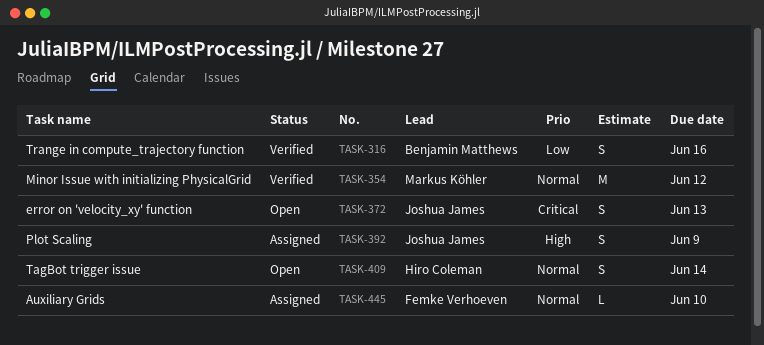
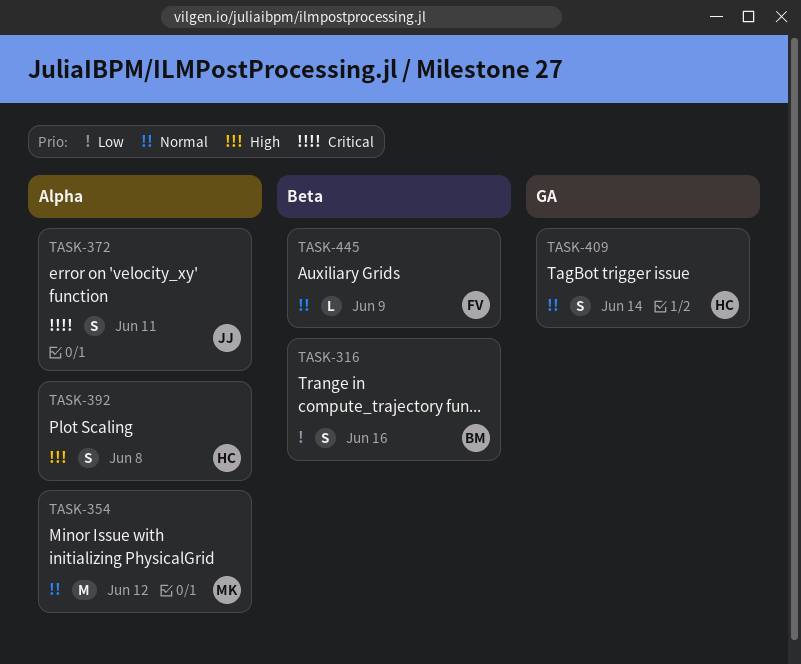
TASK-372, due: Jun 13 -> Jun 11
TASK-392, owner: Joshua James -> Hiro Coleman
TASK-392, due: Jun 9 -> Jun 8
TASK-445, due: Jun 10 -> Jun 9

